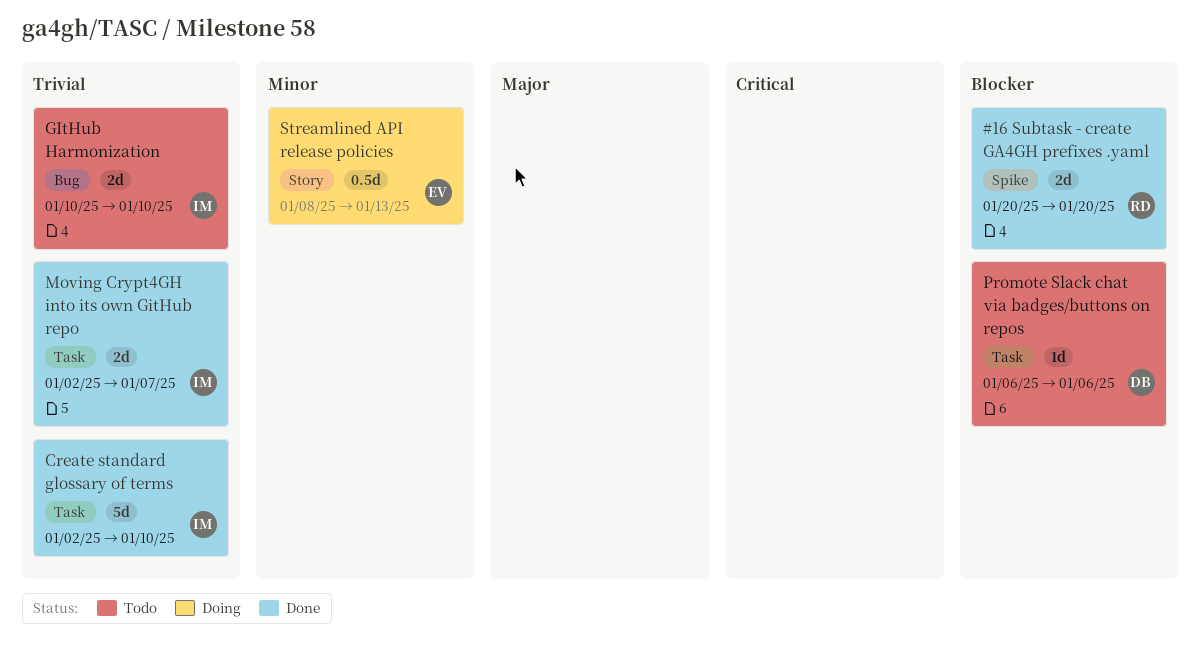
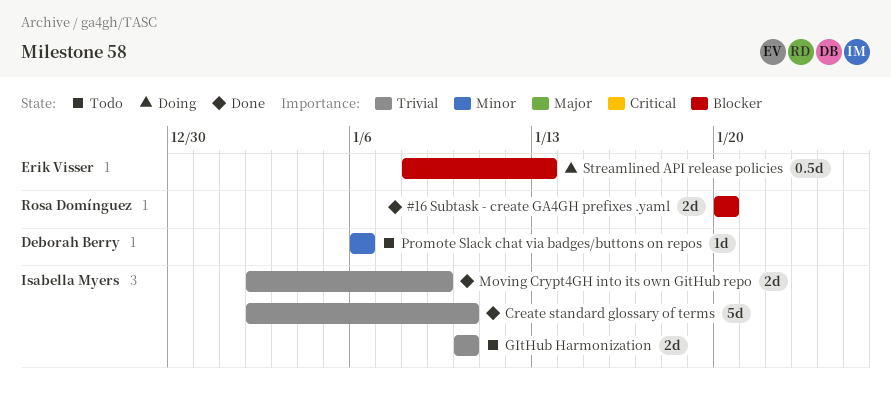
Moving Crypt4GH into its own GitHub repo, due: Jan 7 -> Jan 9
Promote Slack chat via badges/buttons on repos, priority: Blocker -> Minor
Streamlined API release policies, priority: Minor -> Blocker

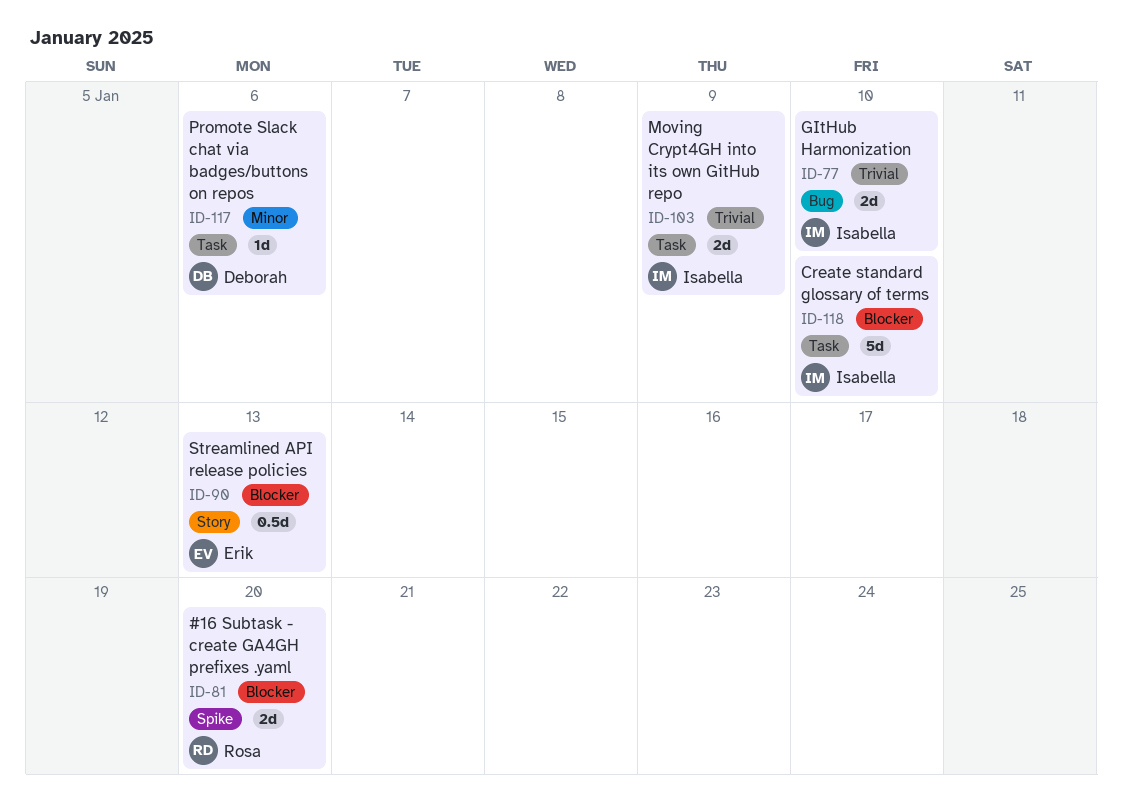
Create standard glossary of terms, priority: Trivial -> Blocker

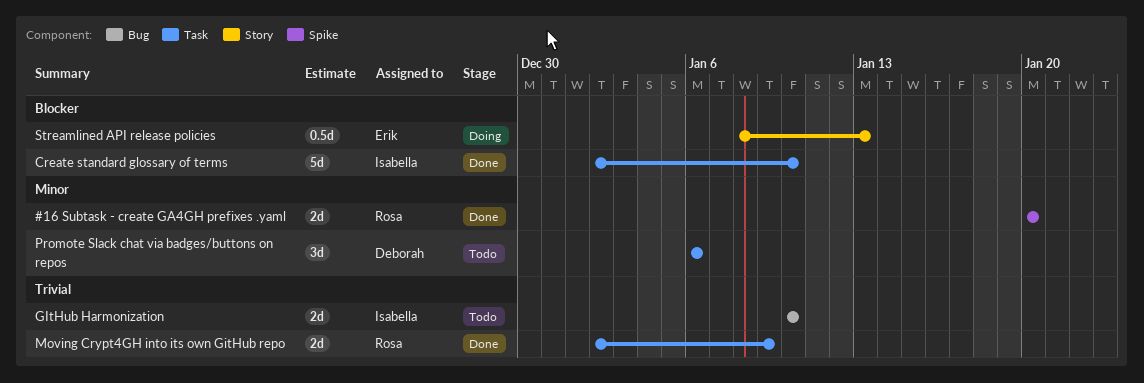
#16 Subtask - create GA4GH prefixes .yaml, priority: Blocker -> Minor
Moving Crypt4GH into its own GitHub repo, owner: Isabella -> Rosa
Promote Slack chat via badges/buttons on repos, estimate: 1d -> 3d

